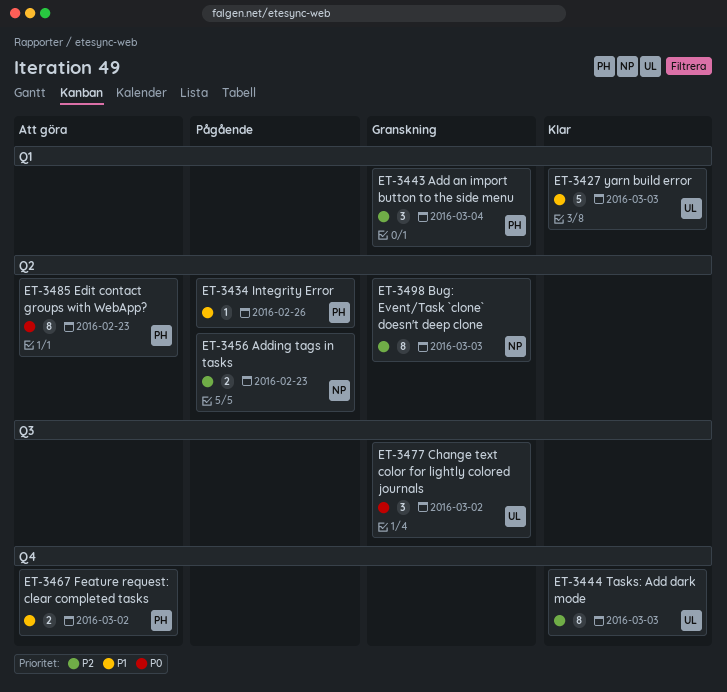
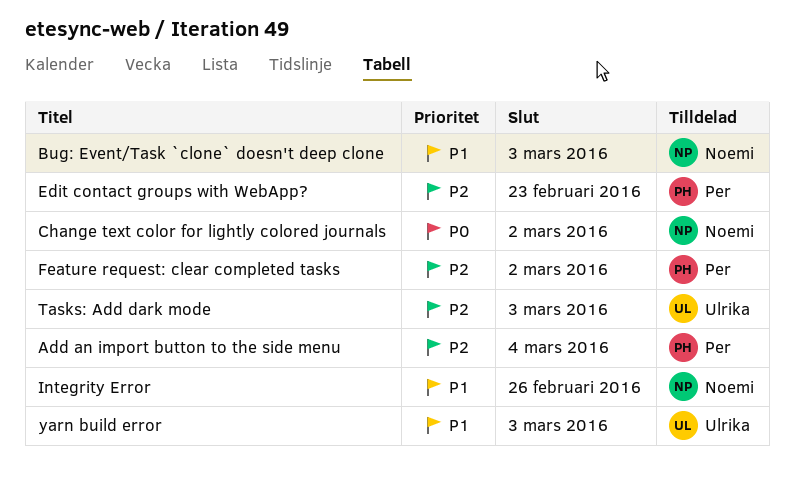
Adding tags in tasks: present -> none
Bug: Event/Task `clone` doesn't deep clone, priority: P2 -> P1
Change text color for lightly colored journals, owner: Ulrika -> Noemi
Edit contact groups with WebApp?, priority: P0 -> P2
Feature request: clear completed tasks, priority: P1 -> P2
Integrity Error, owner: Per -> Noemi

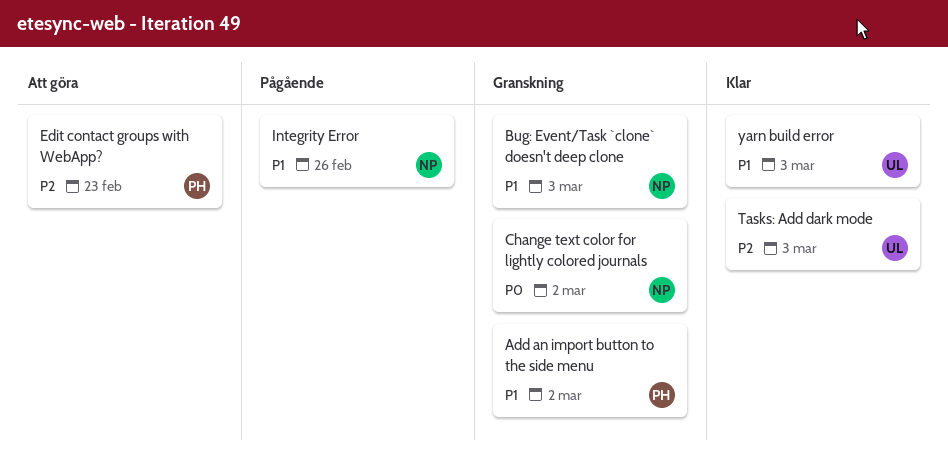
Add an import button to the side menu, priority: P2 -> P1
Add an import button to the side menu, due: Mar 4 -> Mar 2
Feature request: clear completed tasks: present -> none

